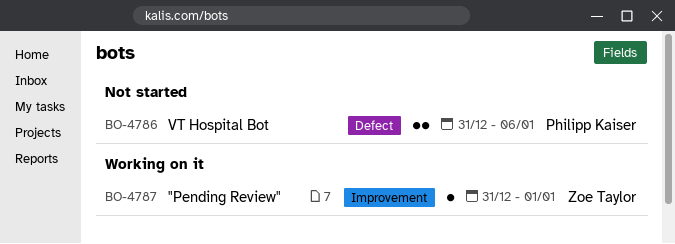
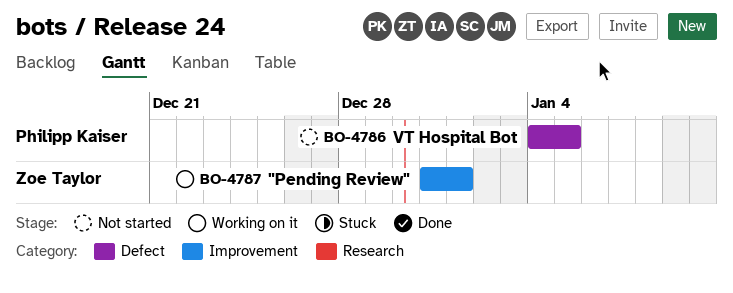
BO-4786, start: Dec 31 -> Jan 4
BO-4786, due: Jan 6 -> Jan 5

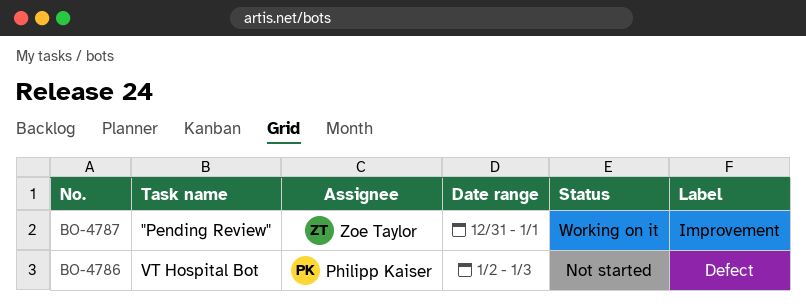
BO-4786, start: Jan 4 -> Jan 2
BO-4786, due: Jan 5 -> Jan 3

